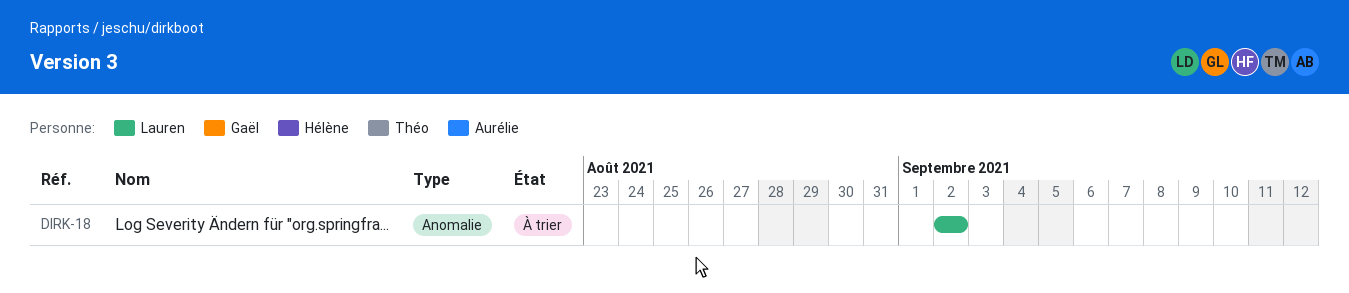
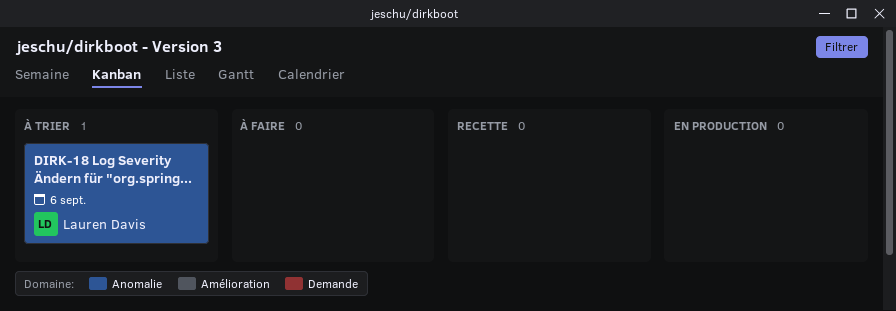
DIRK-18, due: Sep 2 -> Sep 6

